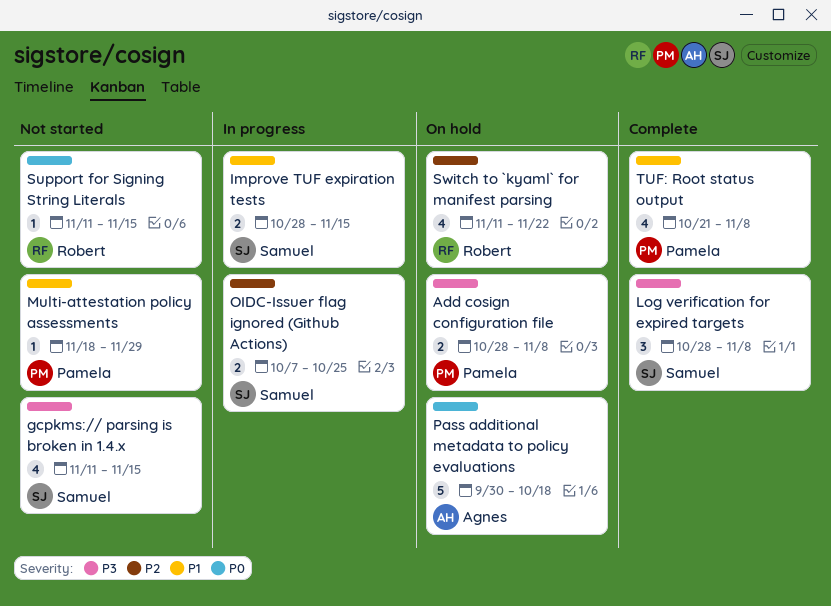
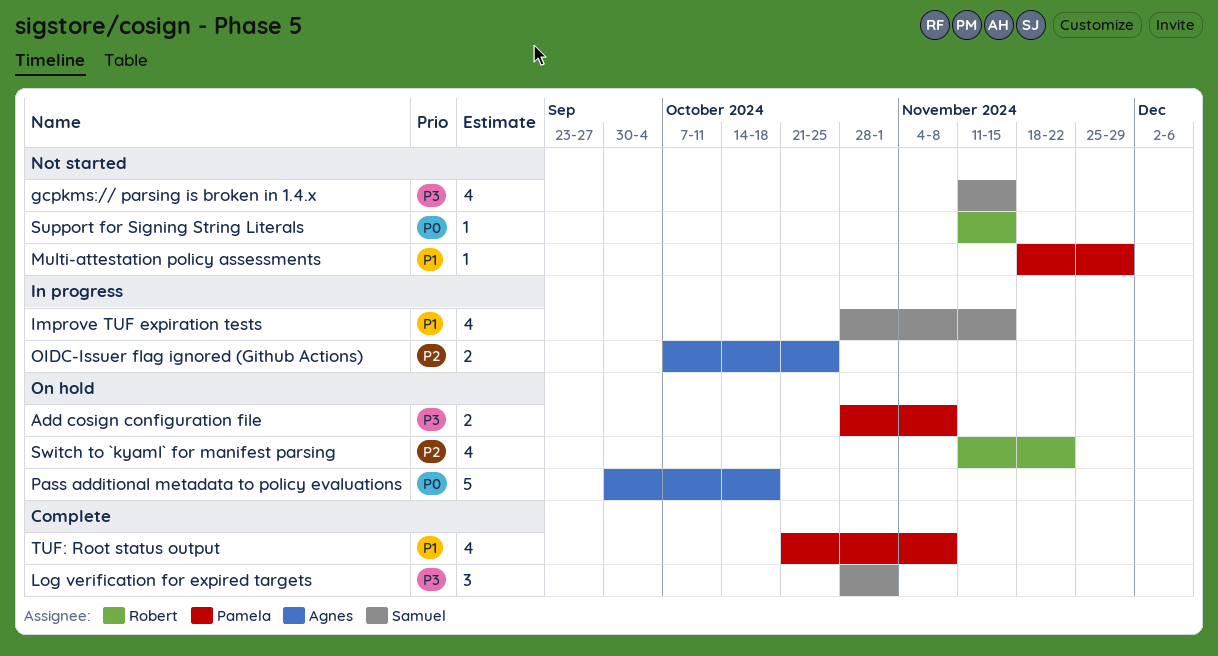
Improve TUF expiration tests, estimate: 2 -> 4
Log verification for expired targets, due: Nov 8 -> Nov 1
OIDC-Issuer flag ignored (Github Actions), owner: Samuel -> Agnes

